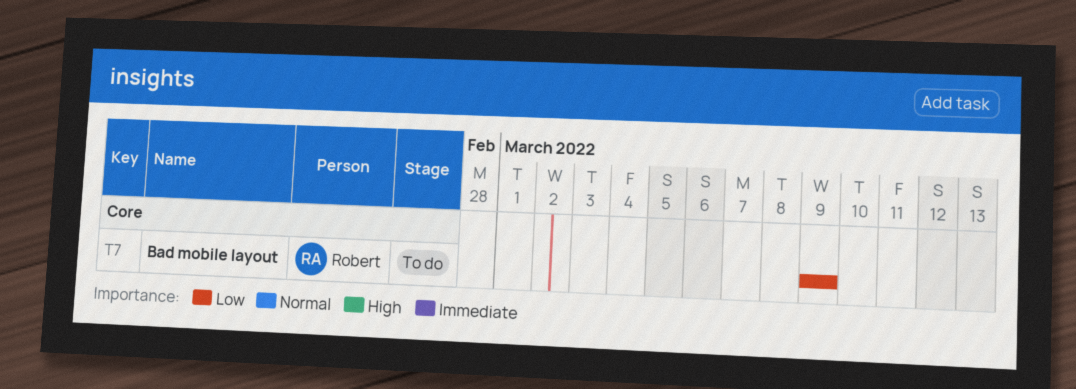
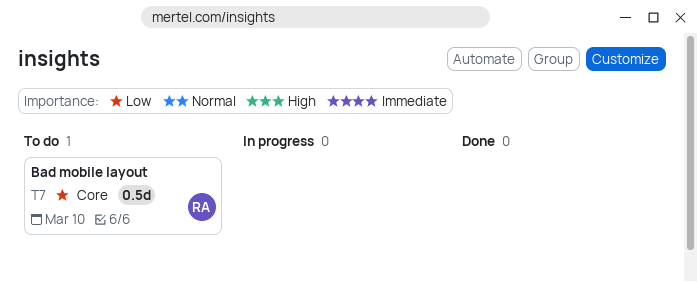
T7, due: Mar 9 -> Mar 10

